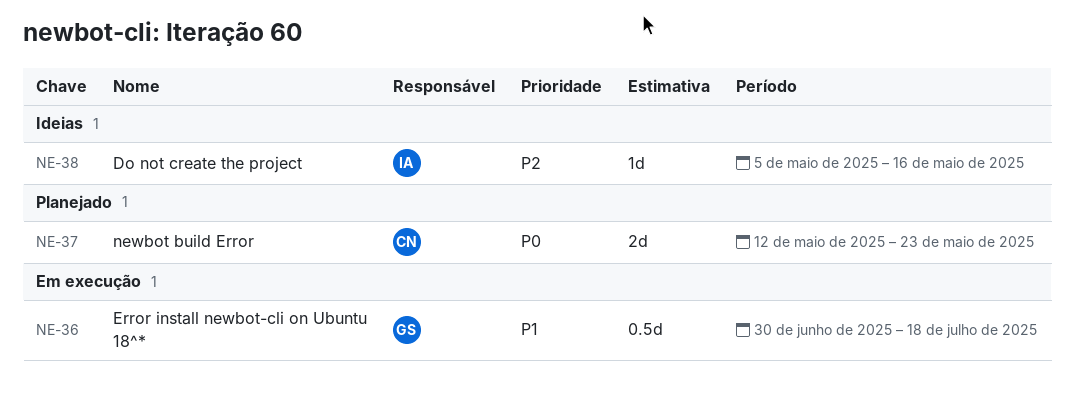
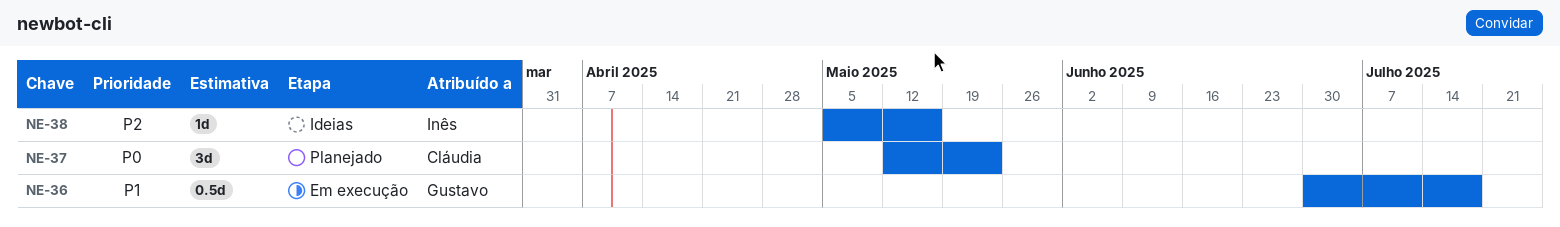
NE-37, estimate: 2d -> 3d

